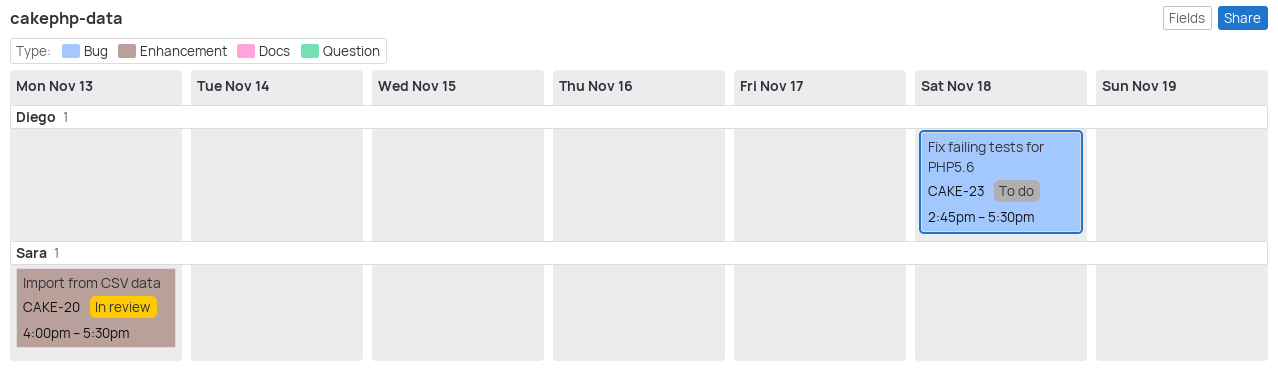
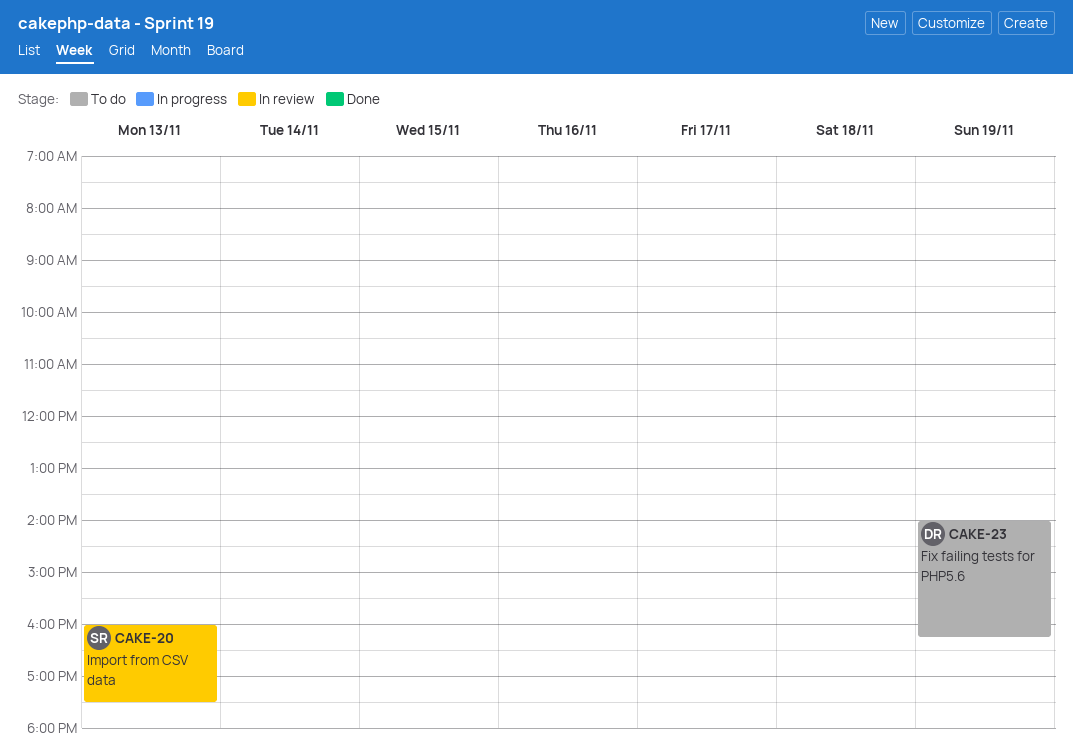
CAKE-23, day: Nov 18 -> Nov 19
CAKE-23, begins: 14:45 -> 14:00
CAKE-23, ends: 17:30 -> 16:15

